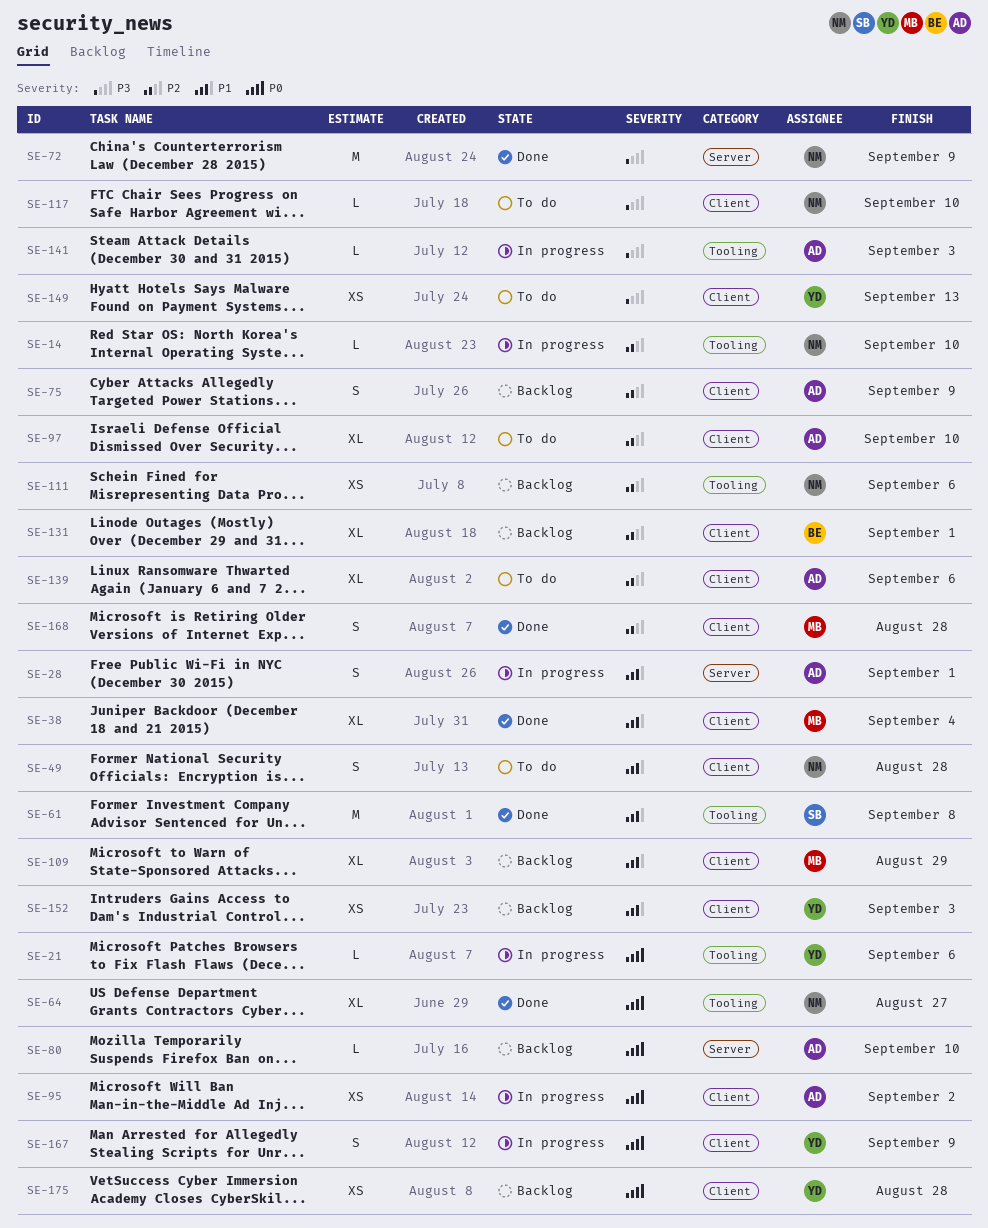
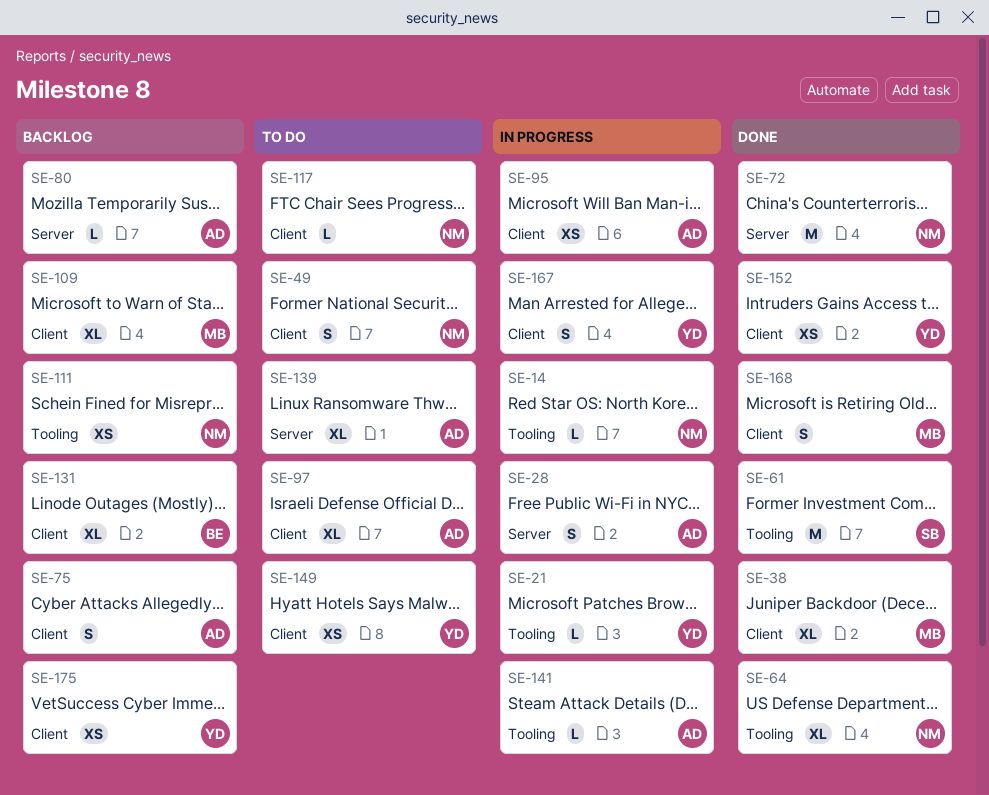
SE-139, label: Client -> Server
SE-152, status: Backlog -> Done

